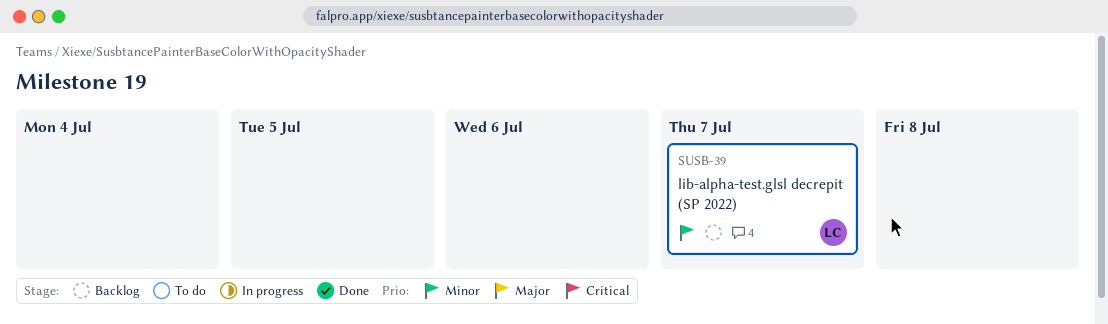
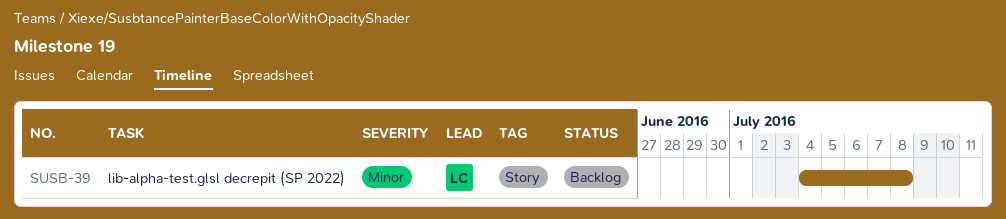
SUSB-39, due: Jul 7 -> Jul 8

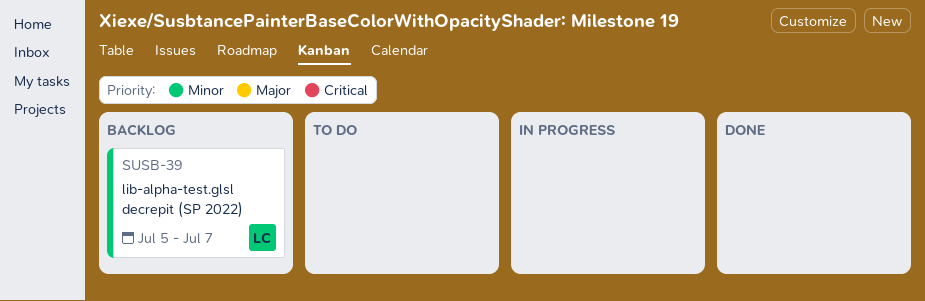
SUSB-39, start: Jul 4 -> Jul 5
SUSB-39, due: Jul 8 -> Jul 7

